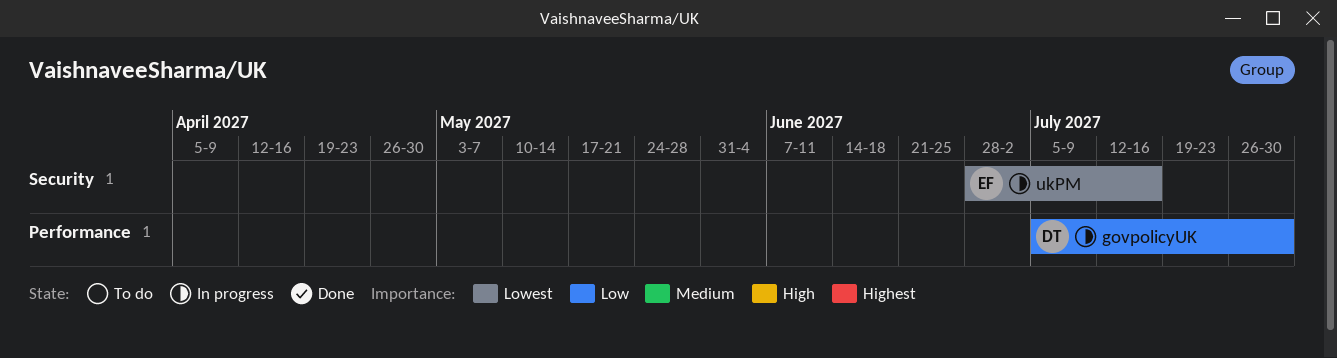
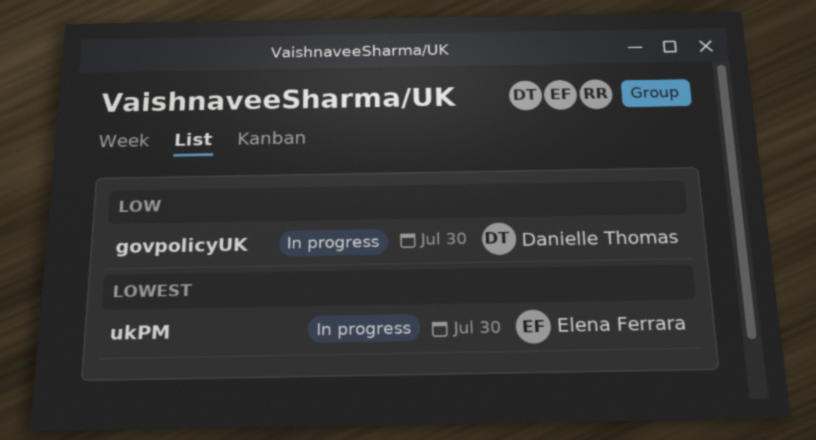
ukPM, due: Jul 16 -> Jul 30

